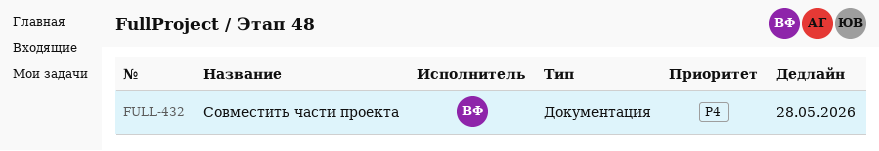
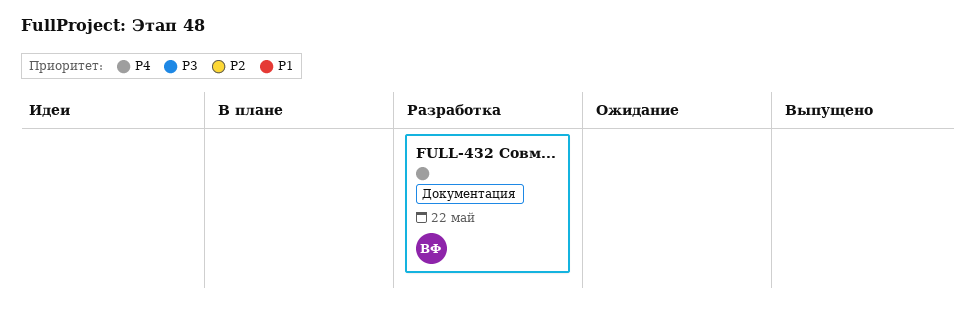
FULL-432, due: May 28 -> May 22

